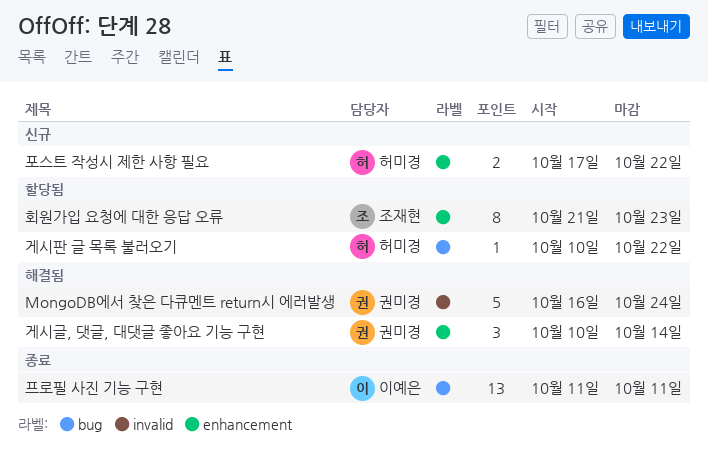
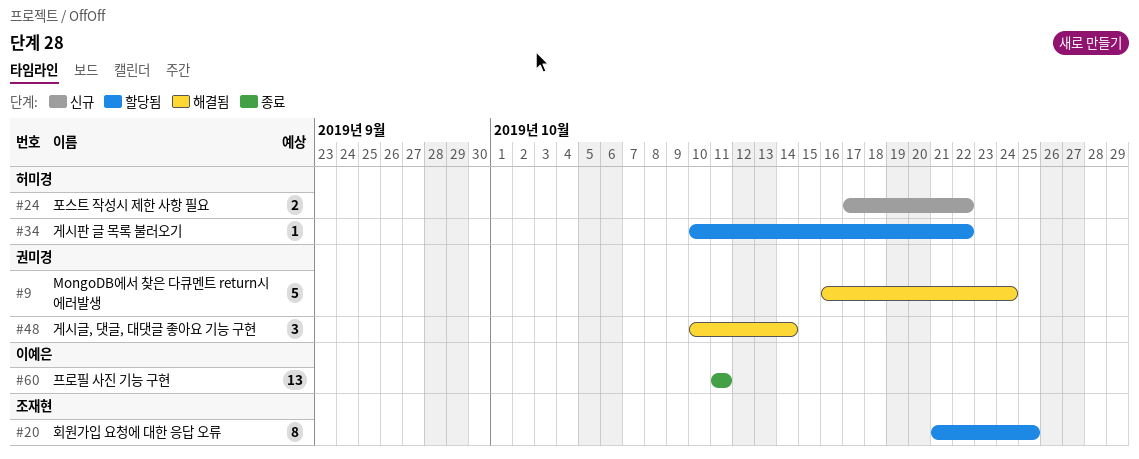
회원가입 요청에 대한 응답 오류, due: Oct 23 -> Oct 25

